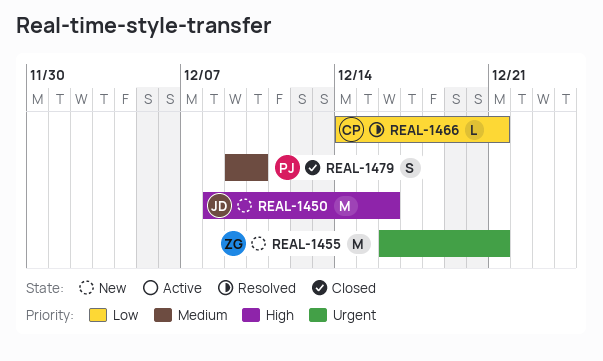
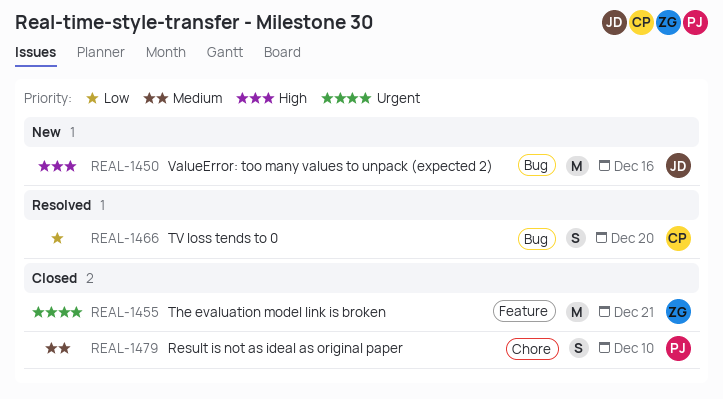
REAL-1455, status: New -> Closed
REAL-1466, estimate: L -> S
REAL-1466, due: Dec 21 -> Dec 20

